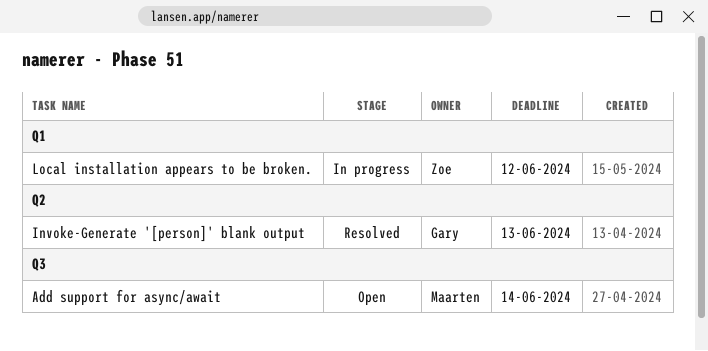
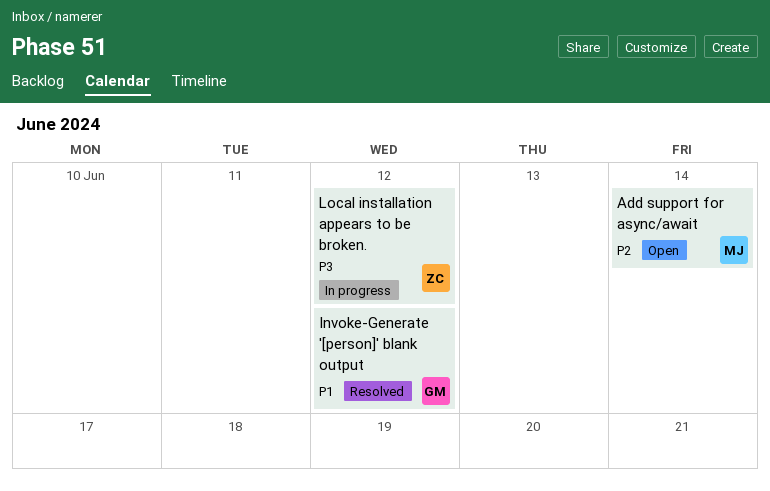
Invoke-Generate '[person]' blank output, due: Jun 13 -> Jun 12

